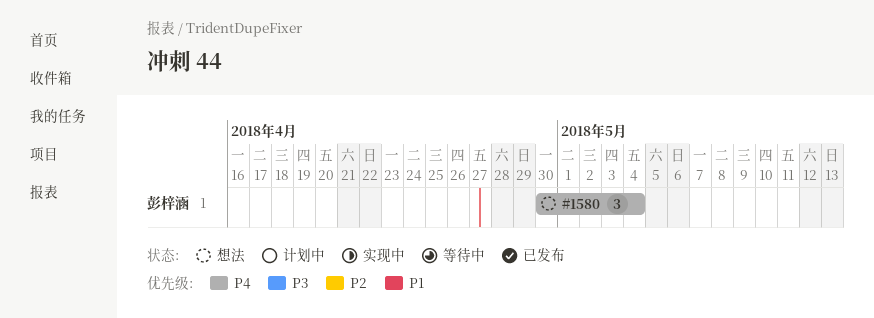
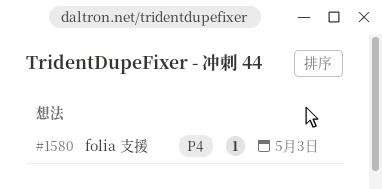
#1580, estimate: 3 -> 1
#1580, due: May 4 -> May 3

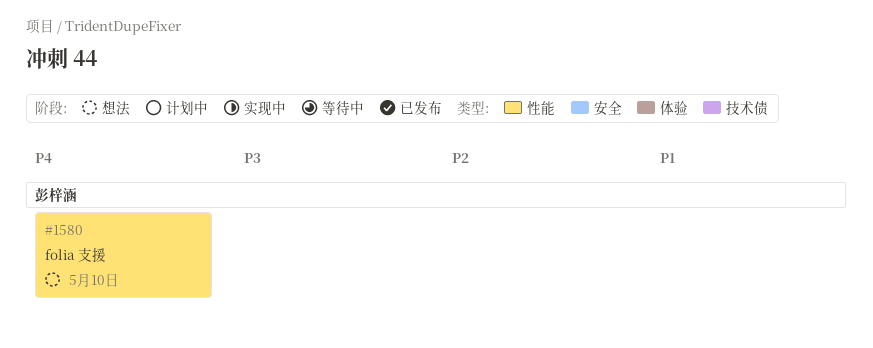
#1580, due: May 3 -> May 10

